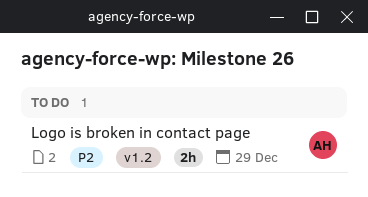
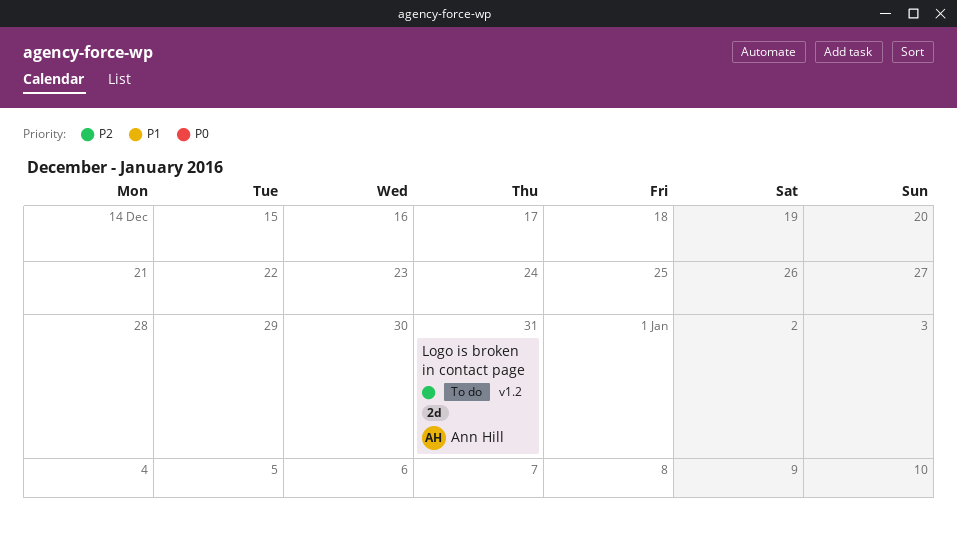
Logo is broken in contact page, estimate: 2h -> 2d
Logo is broken in contact page, due: Dec 29 -> Dec 31

